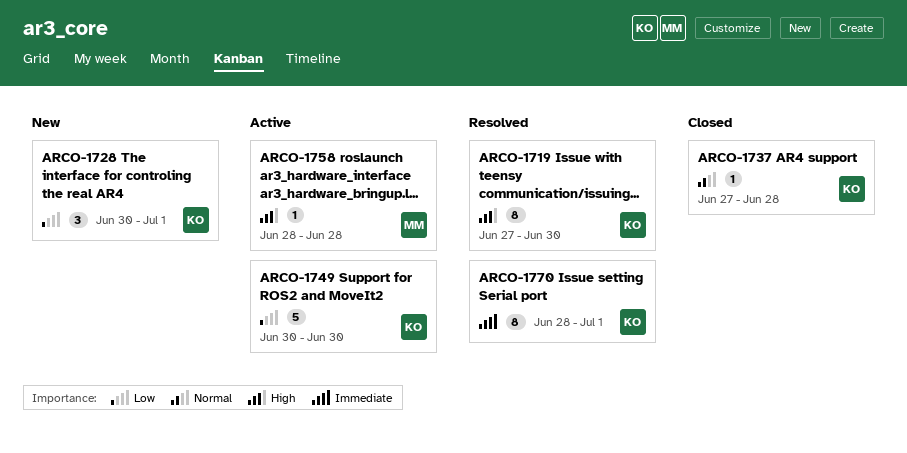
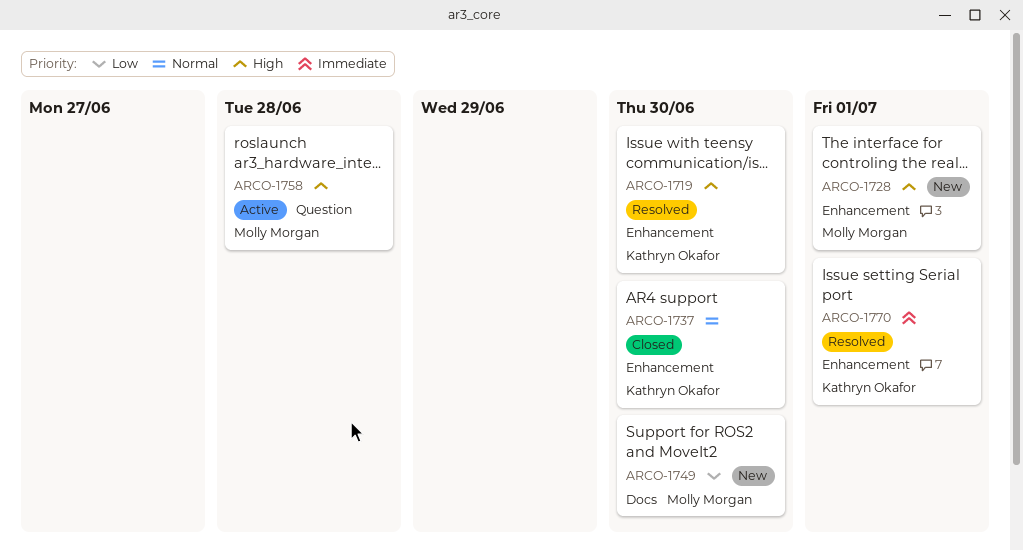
ARCO-1728, owner: Kathryn Okafor -> Molly Morgan
ARCO-1728, priority: Low -> High
ARCO-1737, due: Jun 28 -> Jun 30
ARCO-1749, status: Active -> New
ARCO-1749, owner: Kathryn Okafor -> Molly Morgan

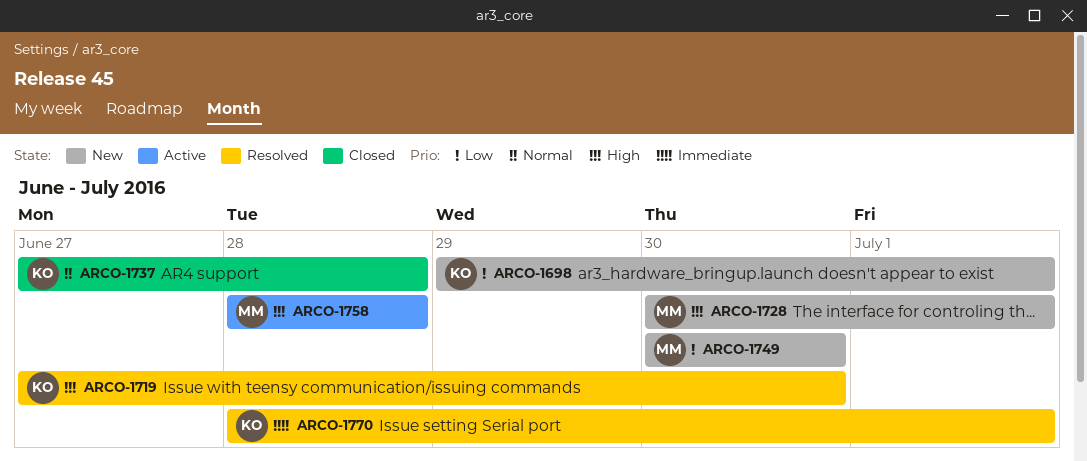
ARCO-1698: none -> present
ARCO-1737, due: Jun 30 -> Jun 28

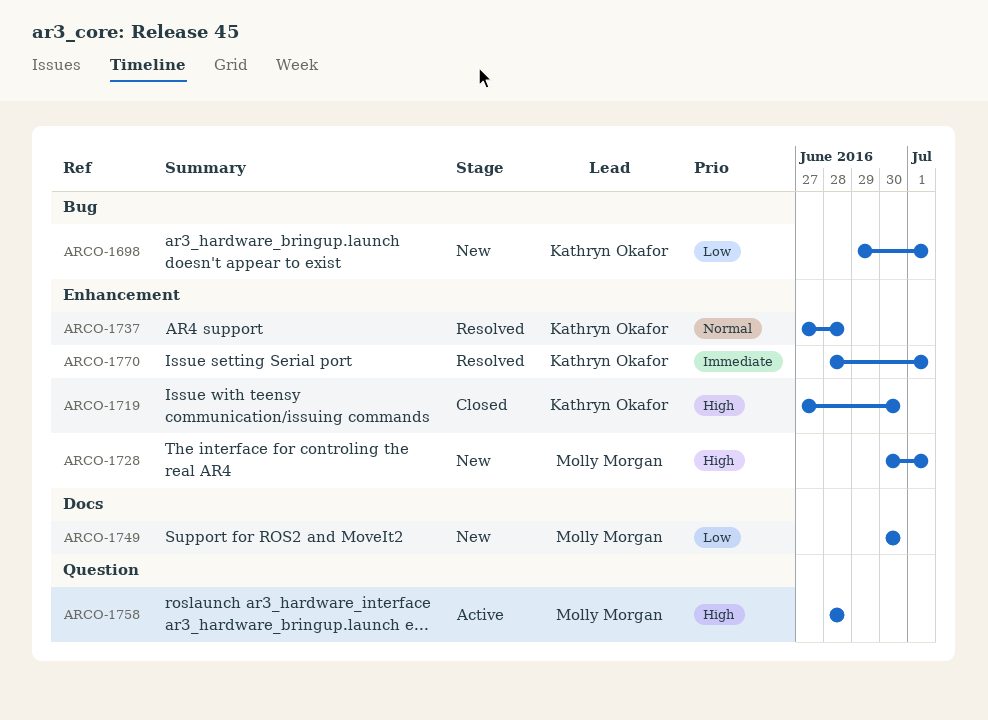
ARCO-1719, status: Resolved -> Closed
ARCO-1737, status: Closed -> Resolved

